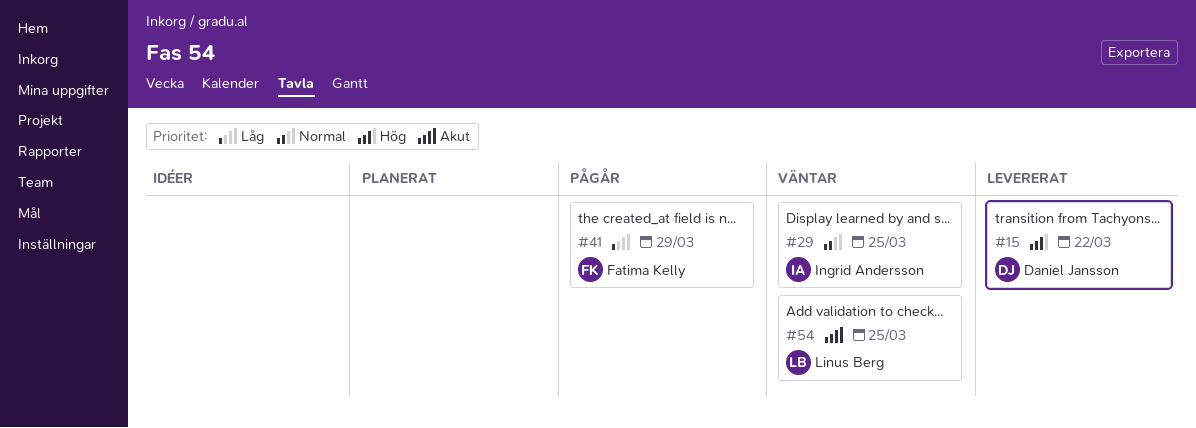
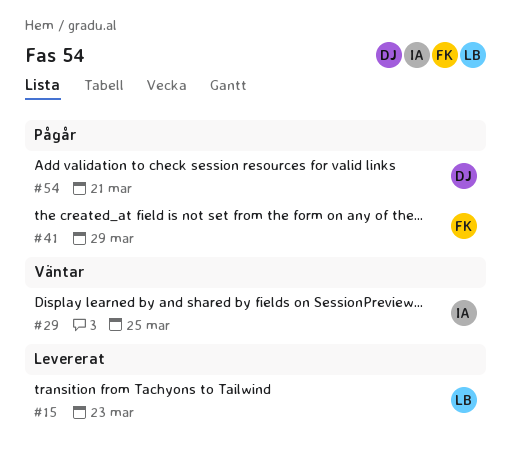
#15, owner: Daniel Jansson -> Linus Berg
#15, due: Mar 22 -> Mar 23
#54, status: Väntar -> Pågår
#54, owner: Linus Berg -> Daniel Jansson
#54, due: Mar 25 -> Mar 21

